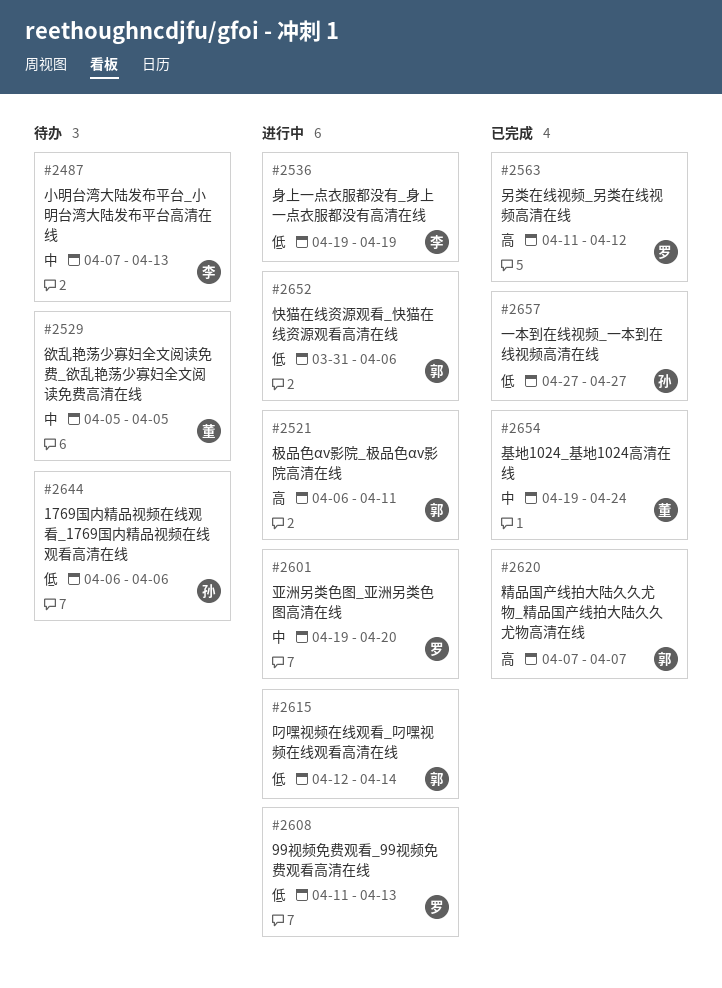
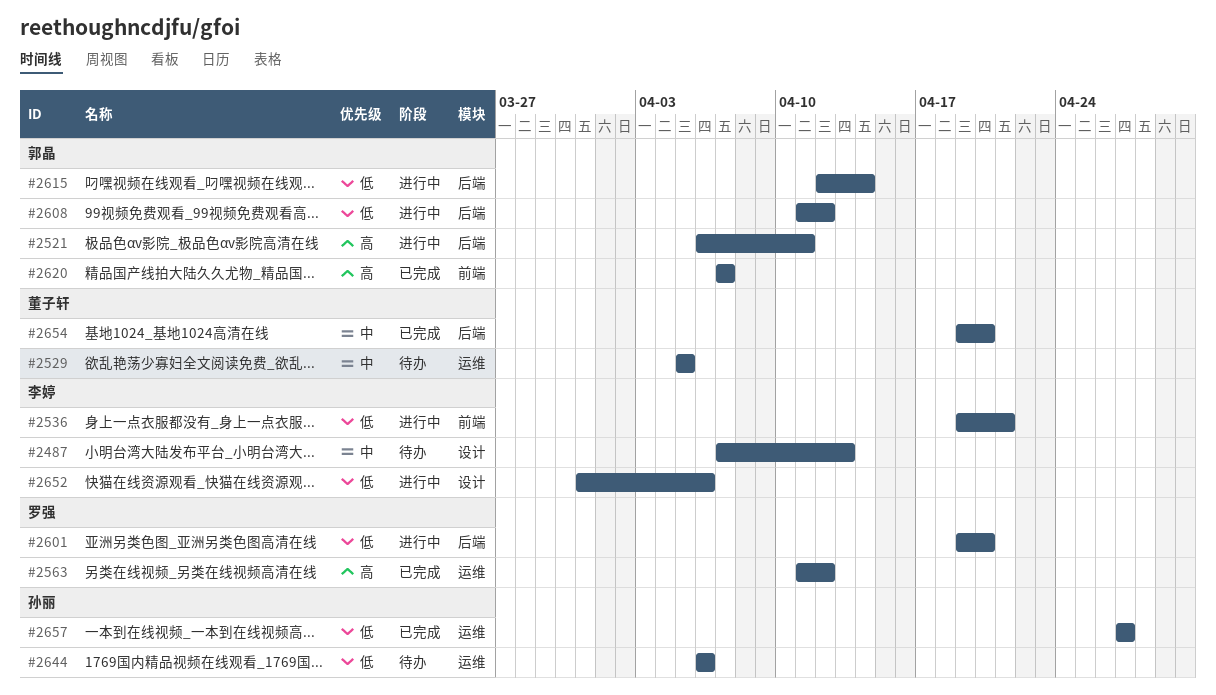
#2536, due: Apr 19 -> Apr 21
#2601, priority: 中 -> 低
#2608, owner: 罗强 -> 郭晶
#2608, due: Apr 13 -> Apr 12
#2652, owner: 郭晶 -> 李婷
#2654, due: Apr 24 -> Apr 20

